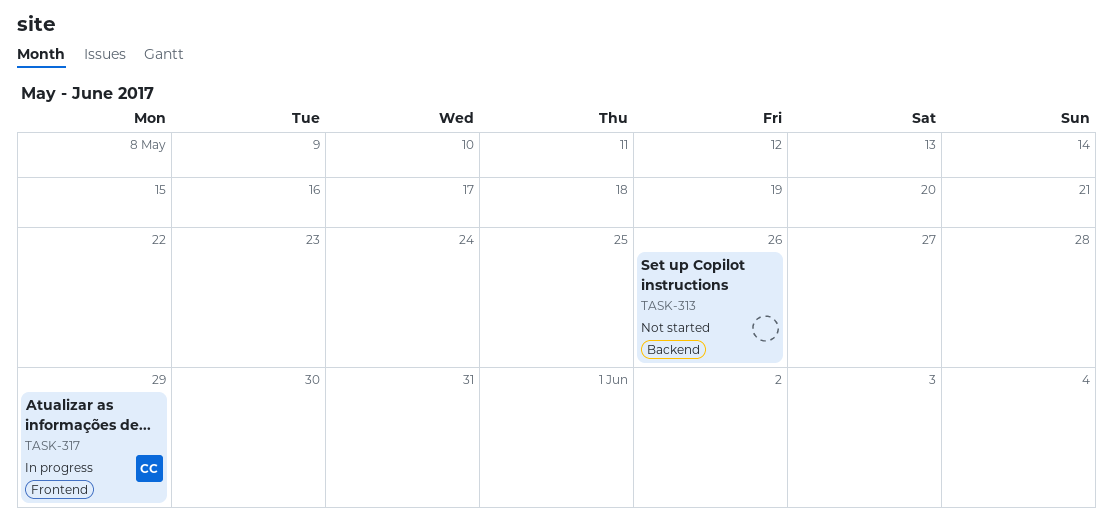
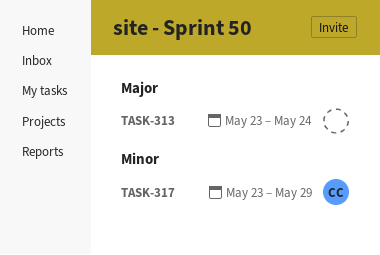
TASK-313, due: May 26 -> May 24

